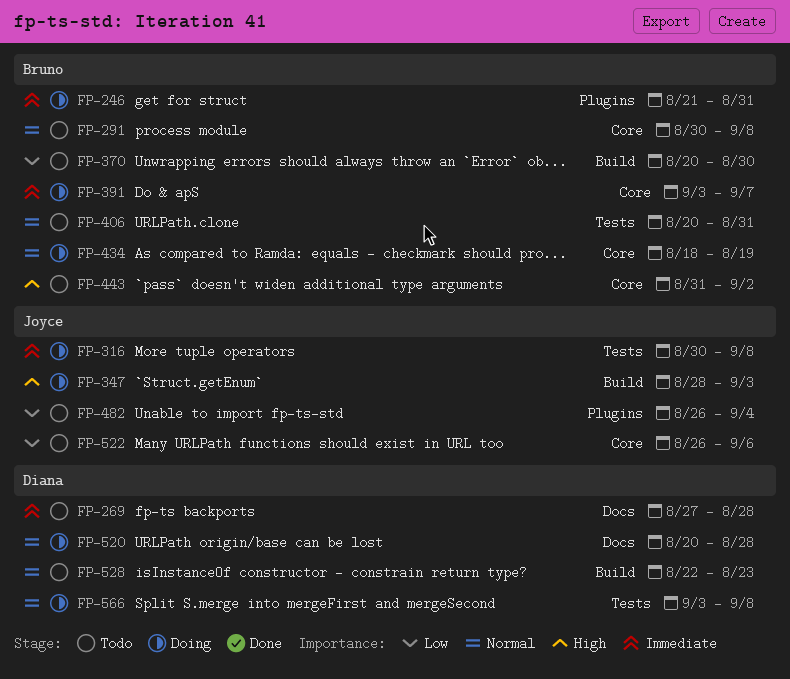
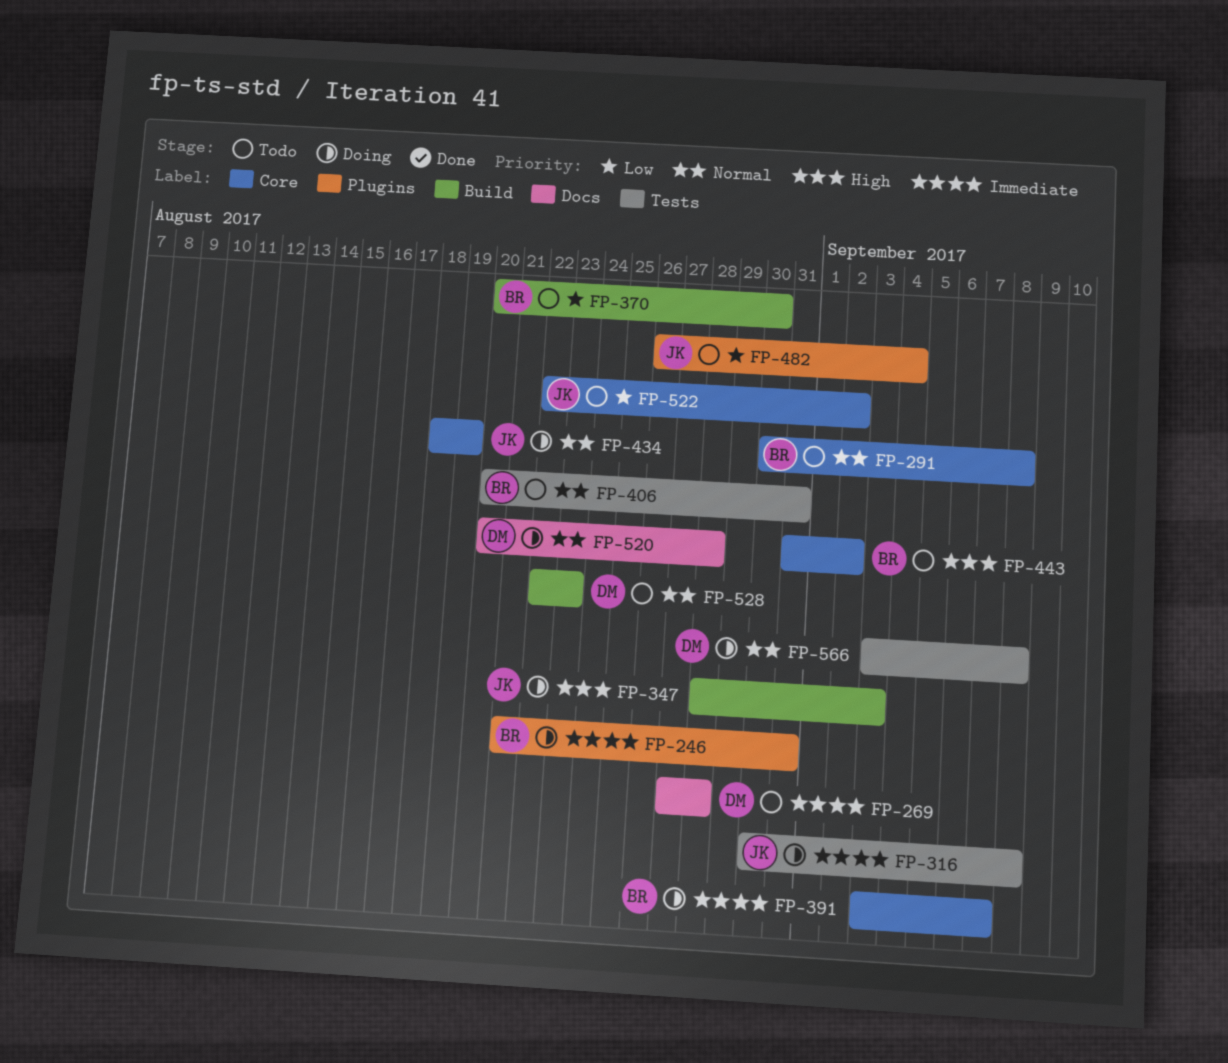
FP-434, owner: Bruno -> Joyce
FP-522, start: Aug 26 -> Aug 22
FP-522, due: Sep 6 -> Sep 2

